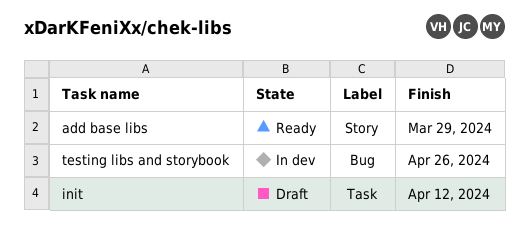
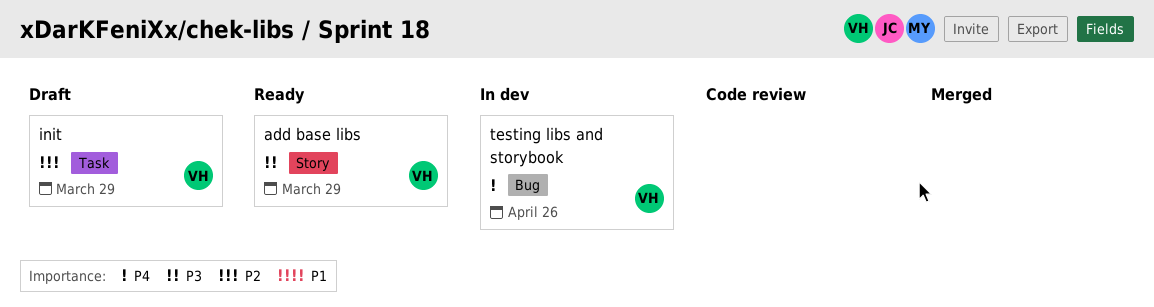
init, due: Apr 12 -> Mar 29

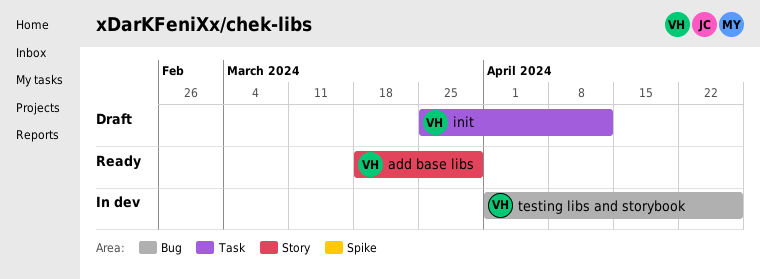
init, due: Mar 29 -> Apr 12

